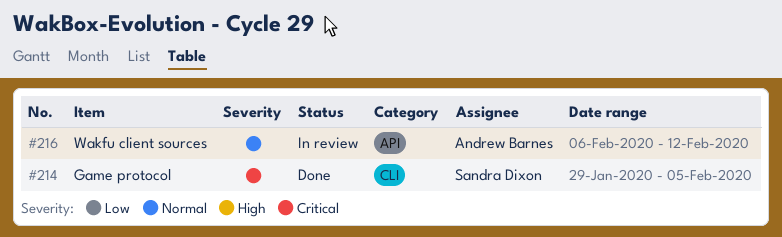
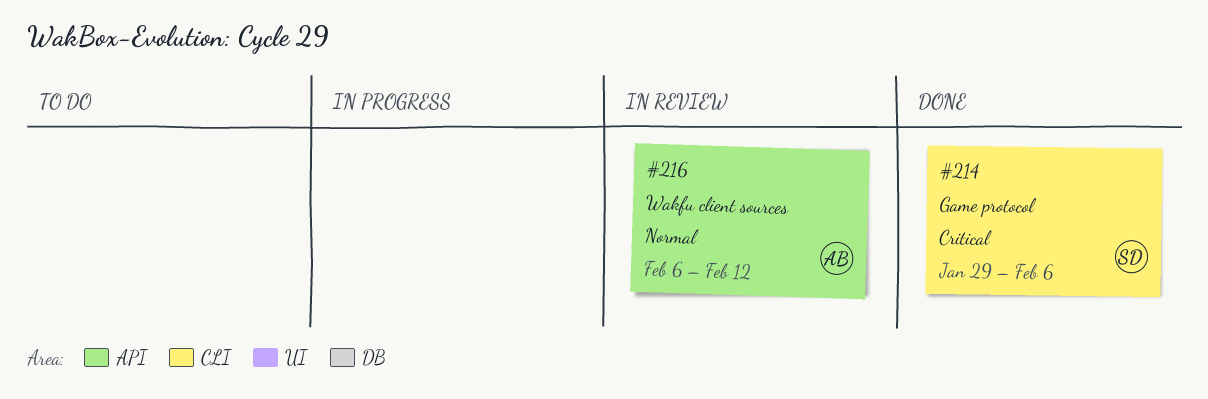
#214, due: Feb 5 -> Feb 6

